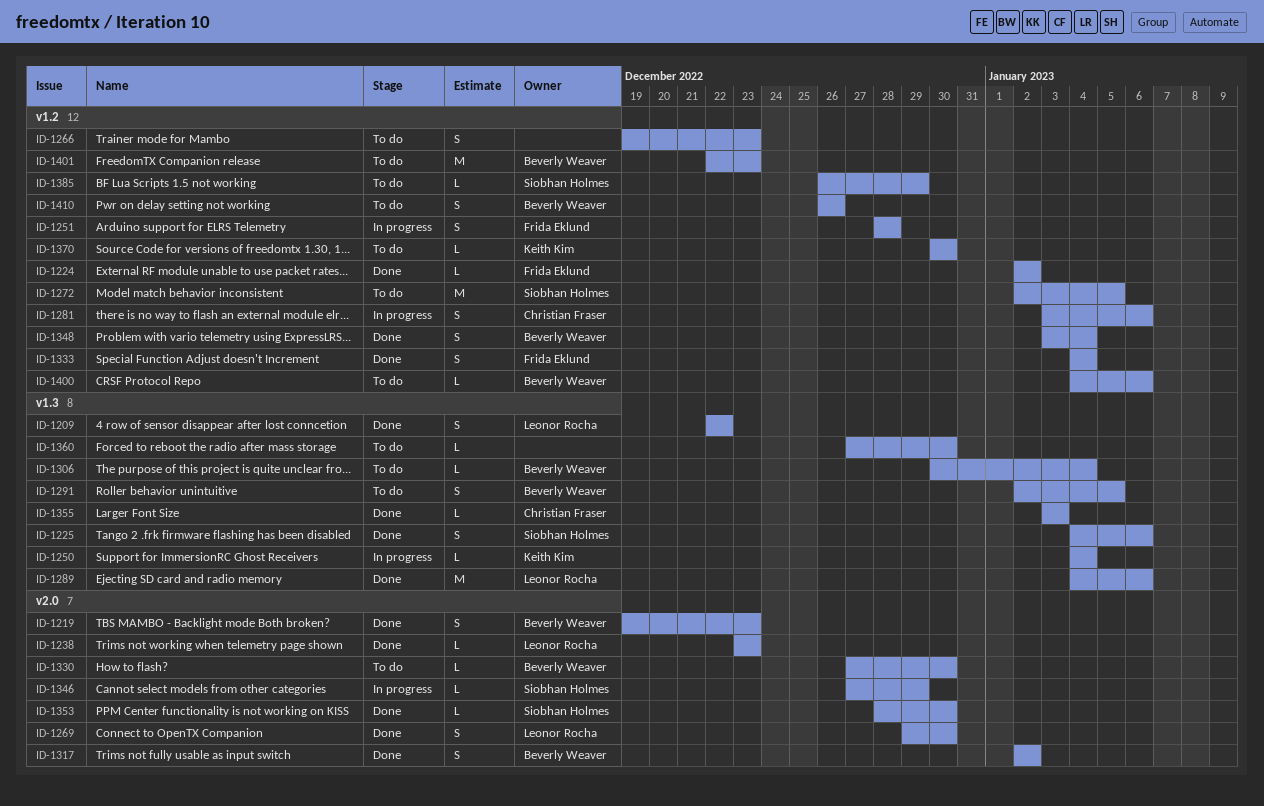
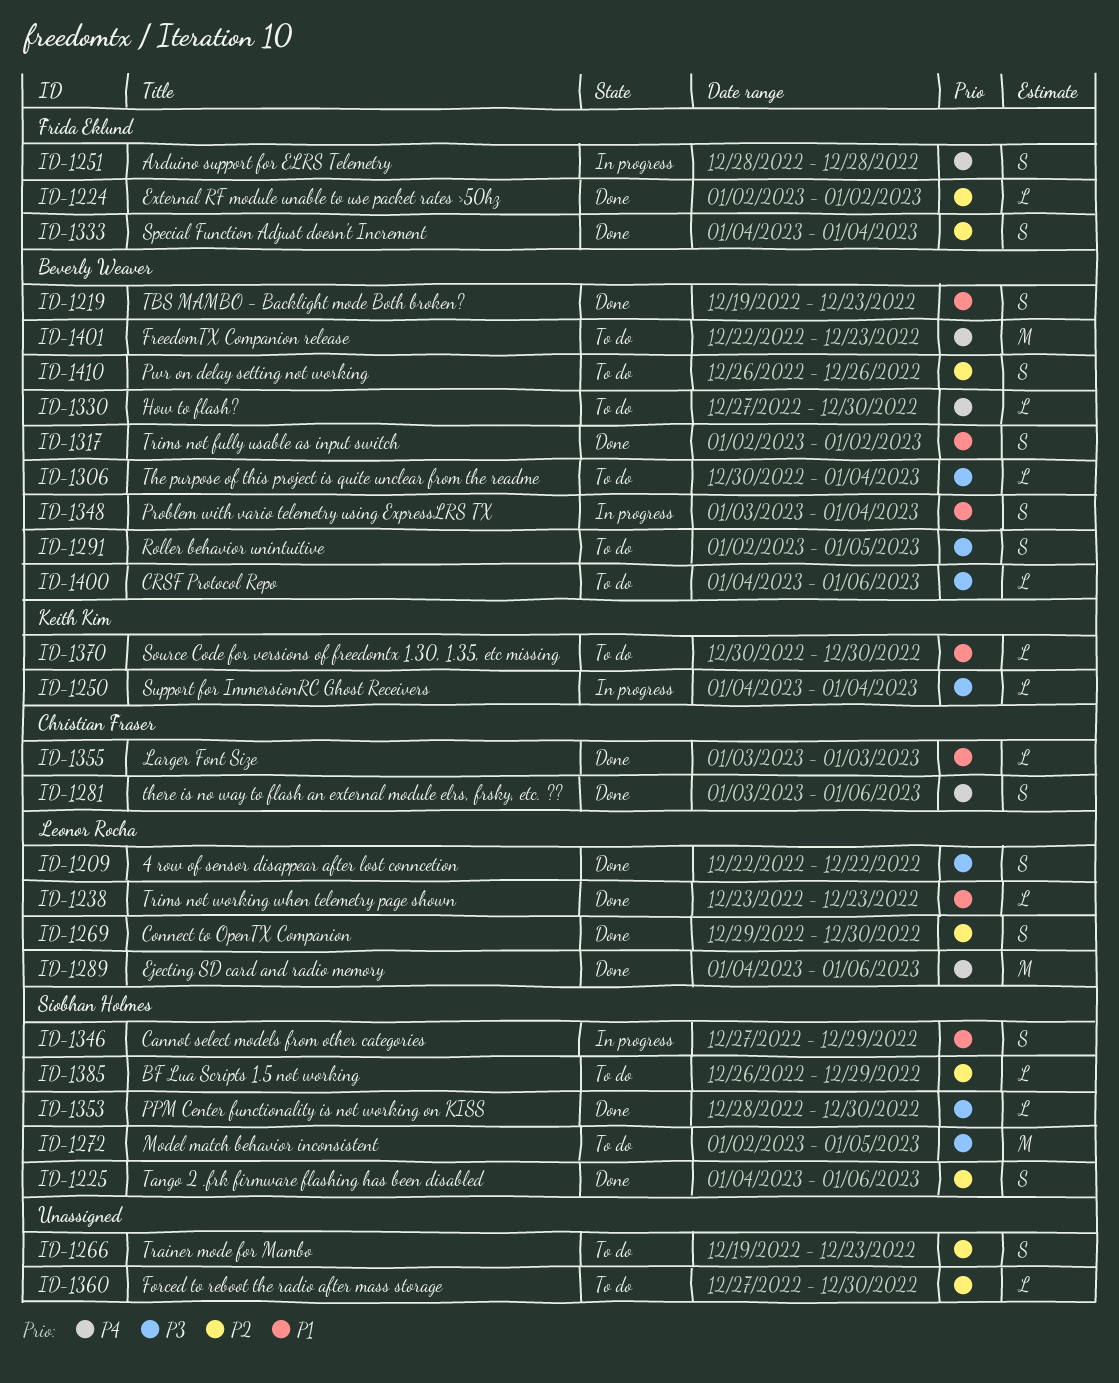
ID-1281, status: In progress -> Done
ID-1346, estimate: L -> S
ID-1348, status: Done -> In progress

